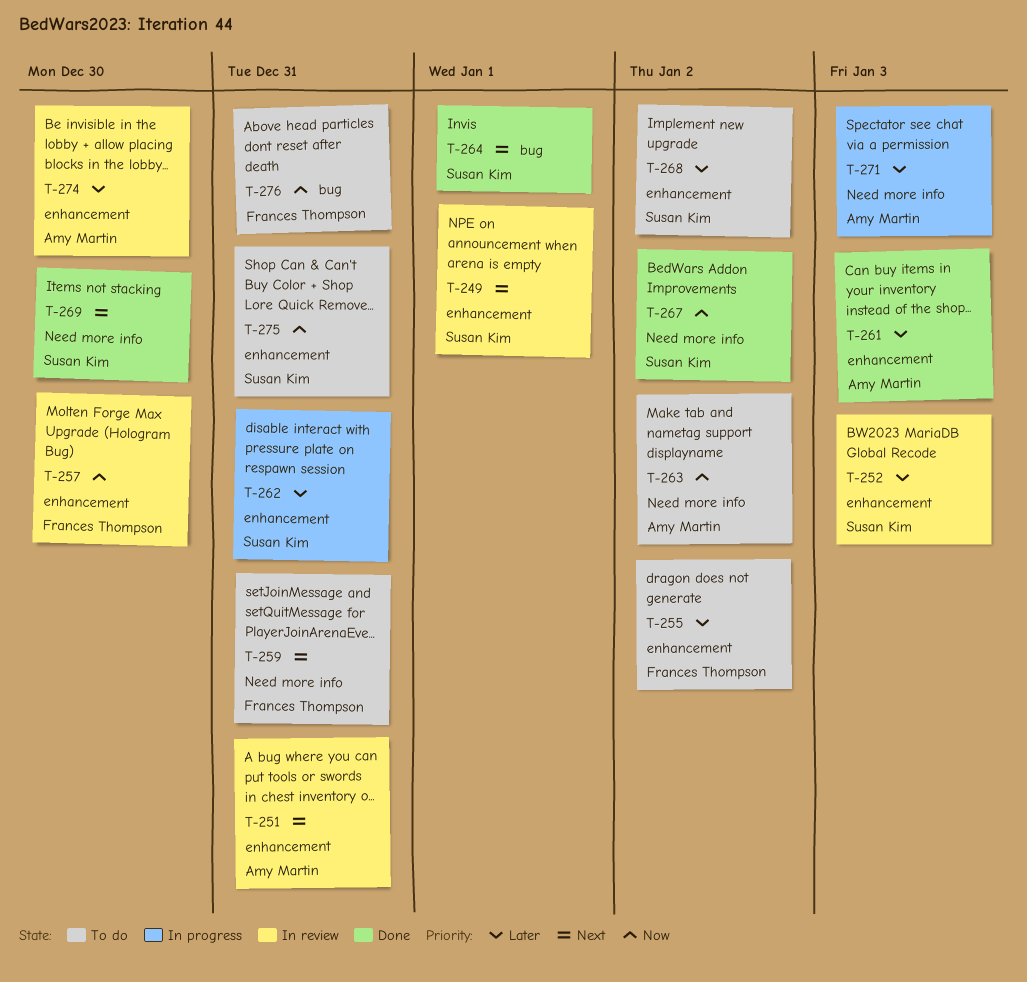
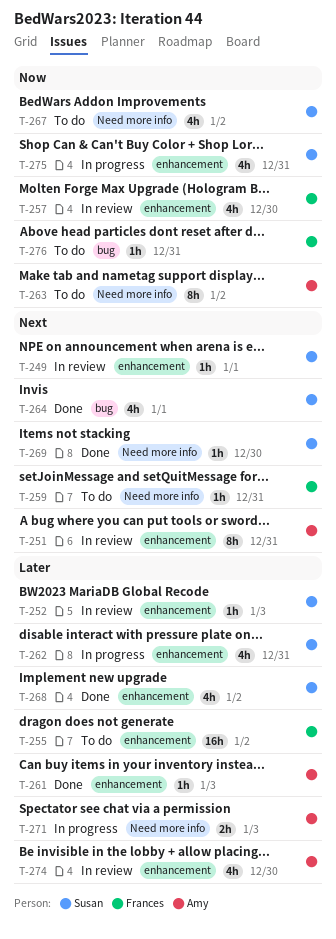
T-267, status: Done -> To do
T-268, status: To do -> Done
T-275, status: To do -> In progress

